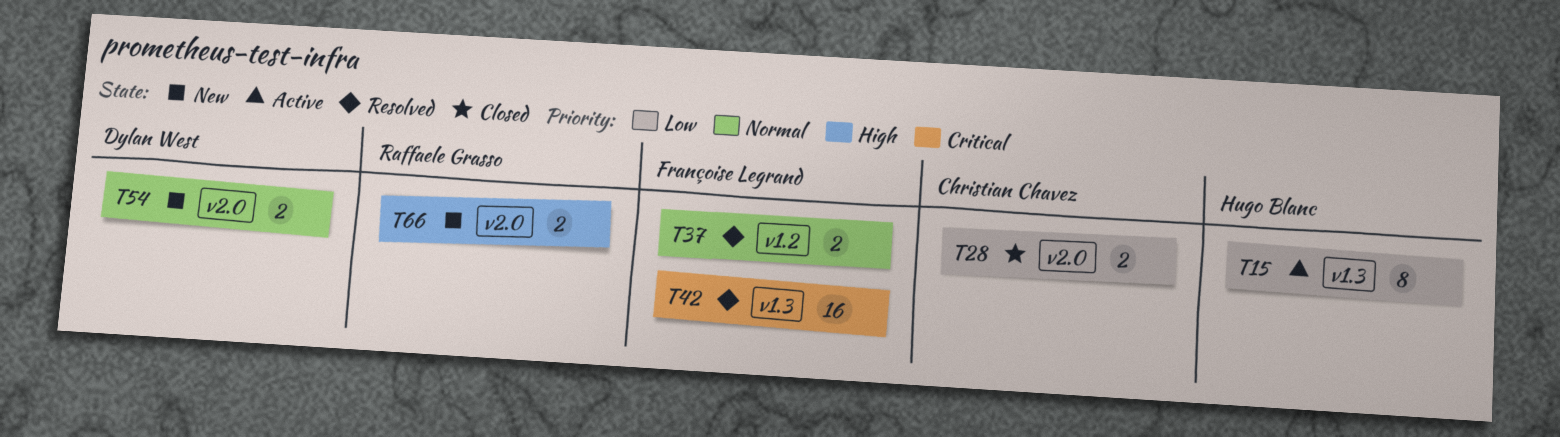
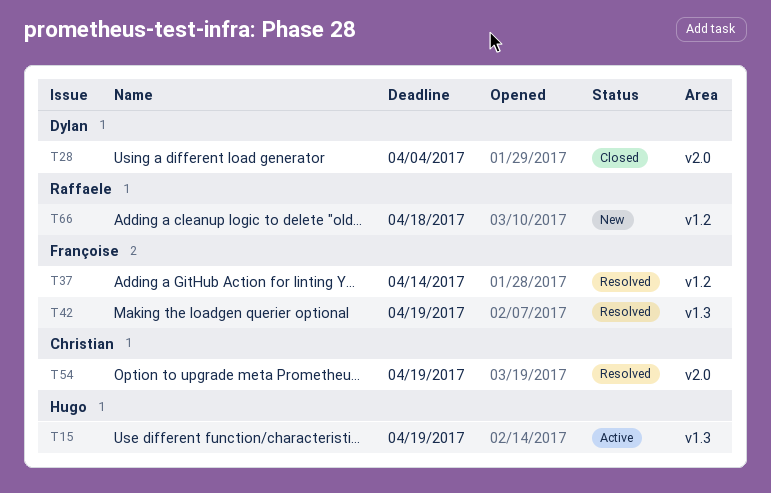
T28, owner: Christian Chavez -> Dylan West
T54, status: New -> Resolved
T54, owner: Dylan West -> Christian Chavez
T66, label: v2.0 -> v1.2

